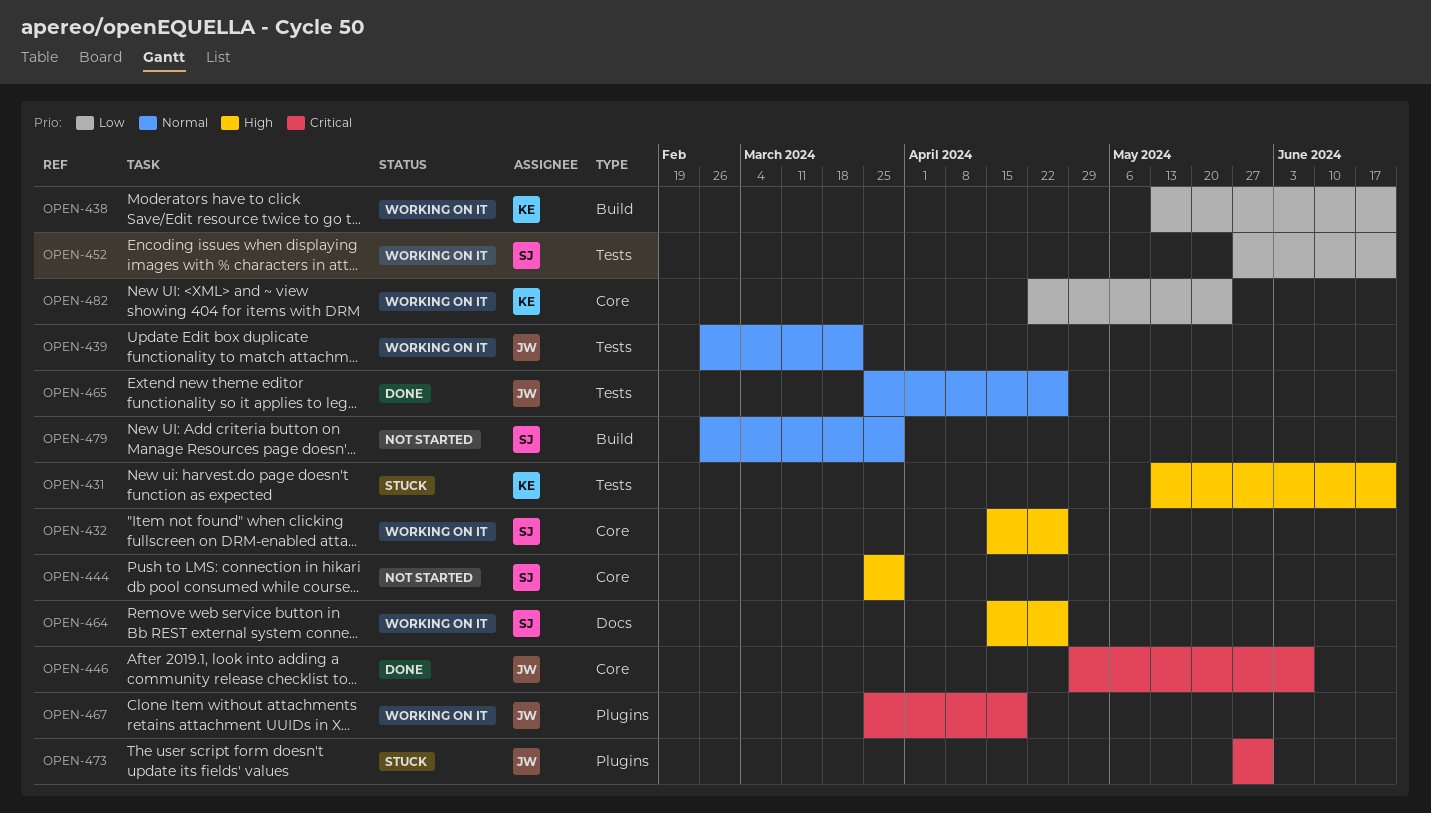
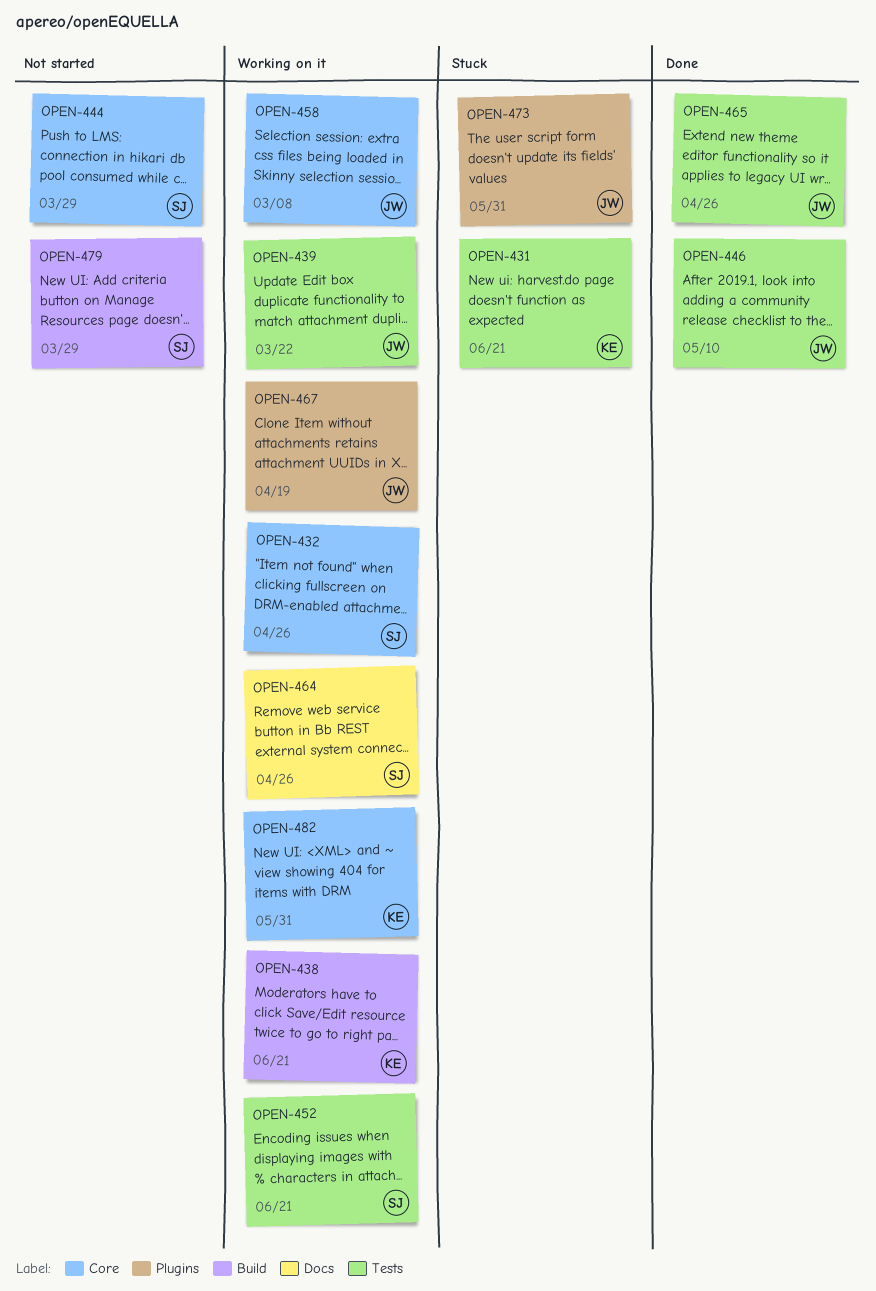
OPEN-446, label: Core -> Tests
OPEN-446, due: Jun 7 -> May 10
OPEN-458: none -> present
OPEN-482, due: May 24 -> May 31

